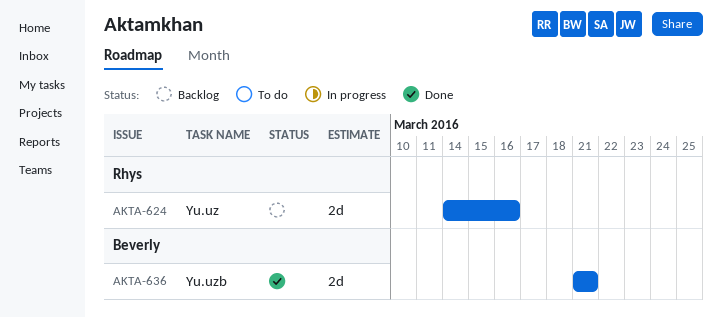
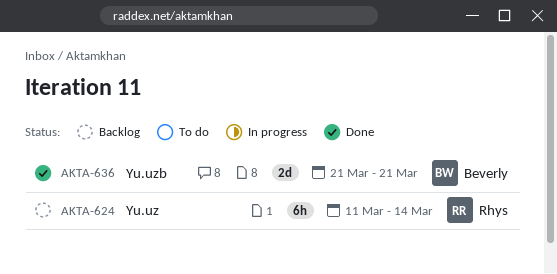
AKTA-624, estimate: 2d -> 6h
AKTA-624, start: Mar 14 -> Mar 11
AKTA-624, due: Mar 16 -> Mar 14

